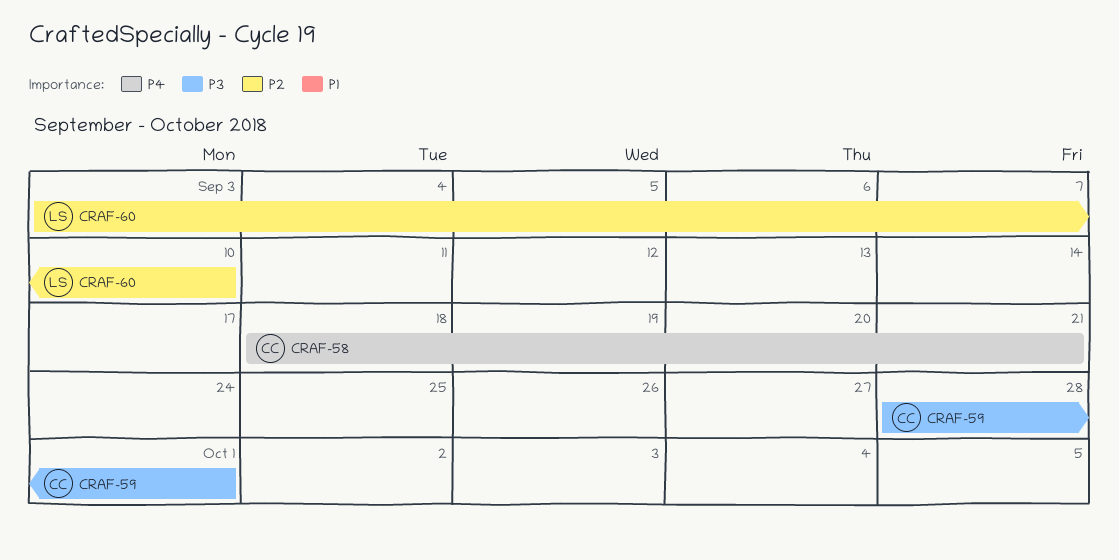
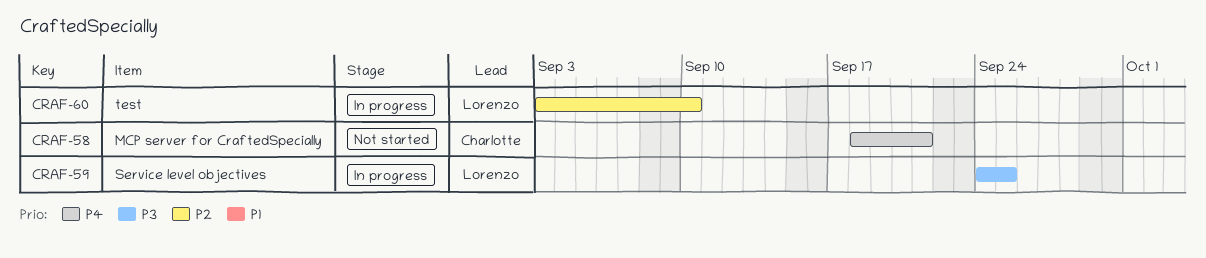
CRAF-59, owner: Charlotte -> Lorenzo
CRAF-59, start: Sep 28 -> Sep 24
CRAF-59, due: Oct 1 -> Sep 25

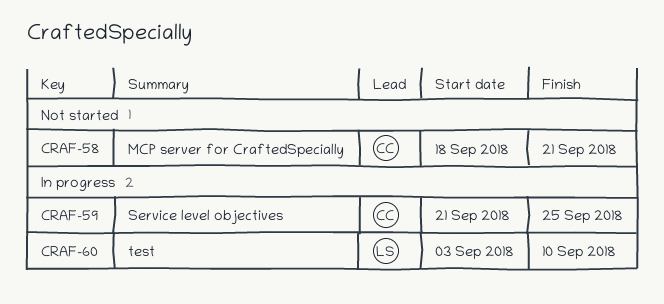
CRAF-59, owner: Lorenzo -> Charlotte
CRAF-59, start: Sep 24 -> Sep 21

